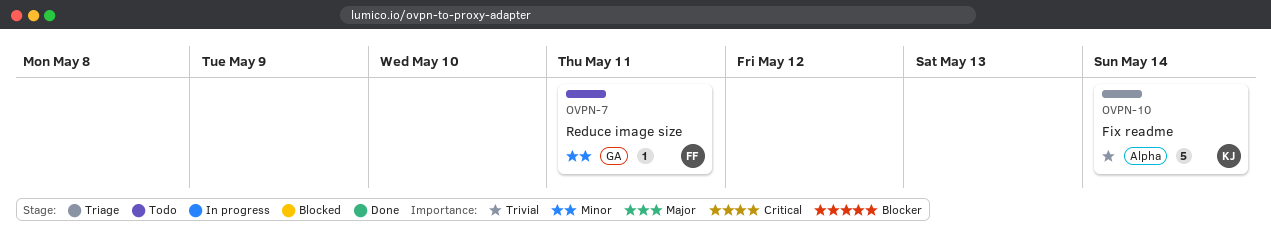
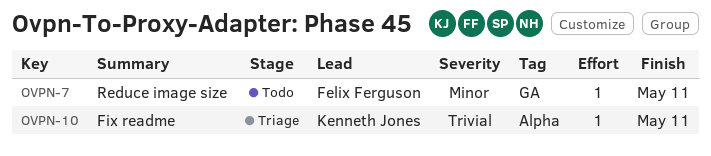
OVPN-10, estimate: 5 -> 1
OVPN-10, due: May 14 -> May 11

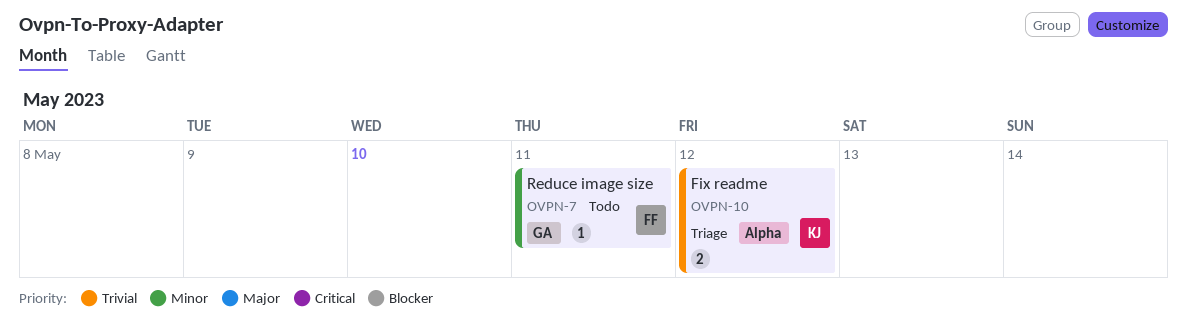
OVPN-10, estimate: 1 -> 2
OVPN-10, due: May 11 -> May 12

